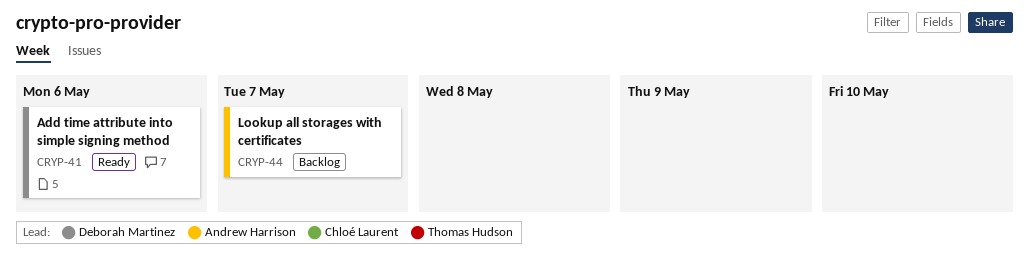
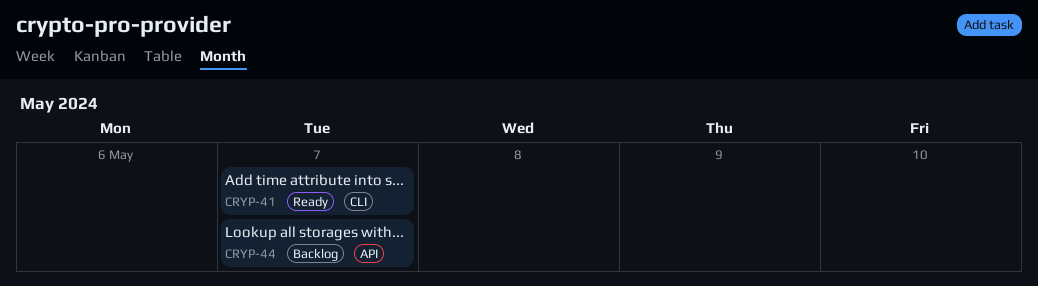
CRYP-41, due: May 6 -> May 7

